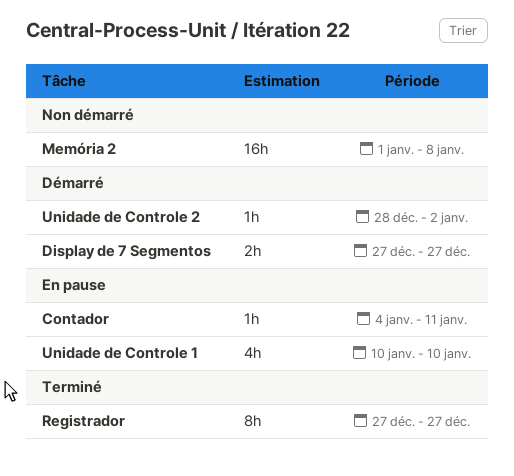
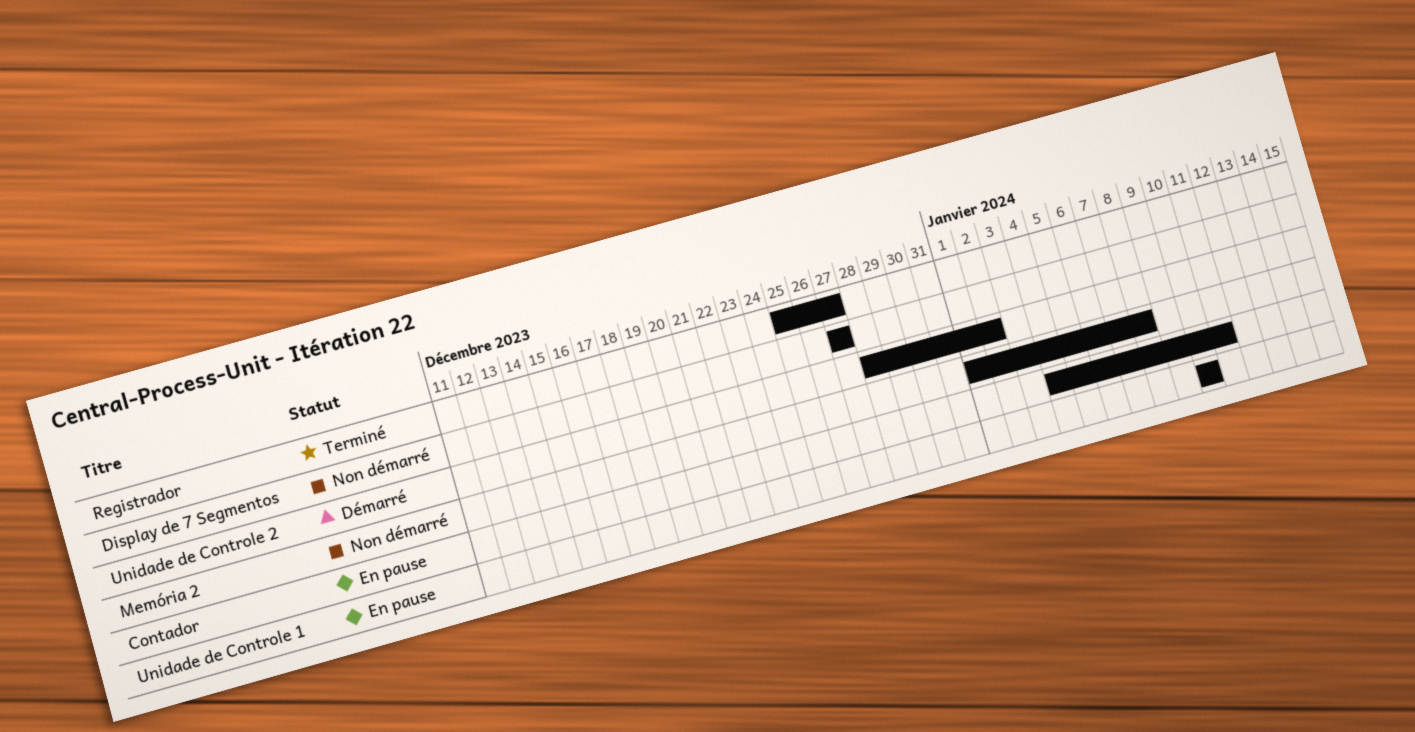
Display de 7 Segmentos, status: Démarré -> Non démarré
Registrador, start: Dec 27 -> Dec 25

